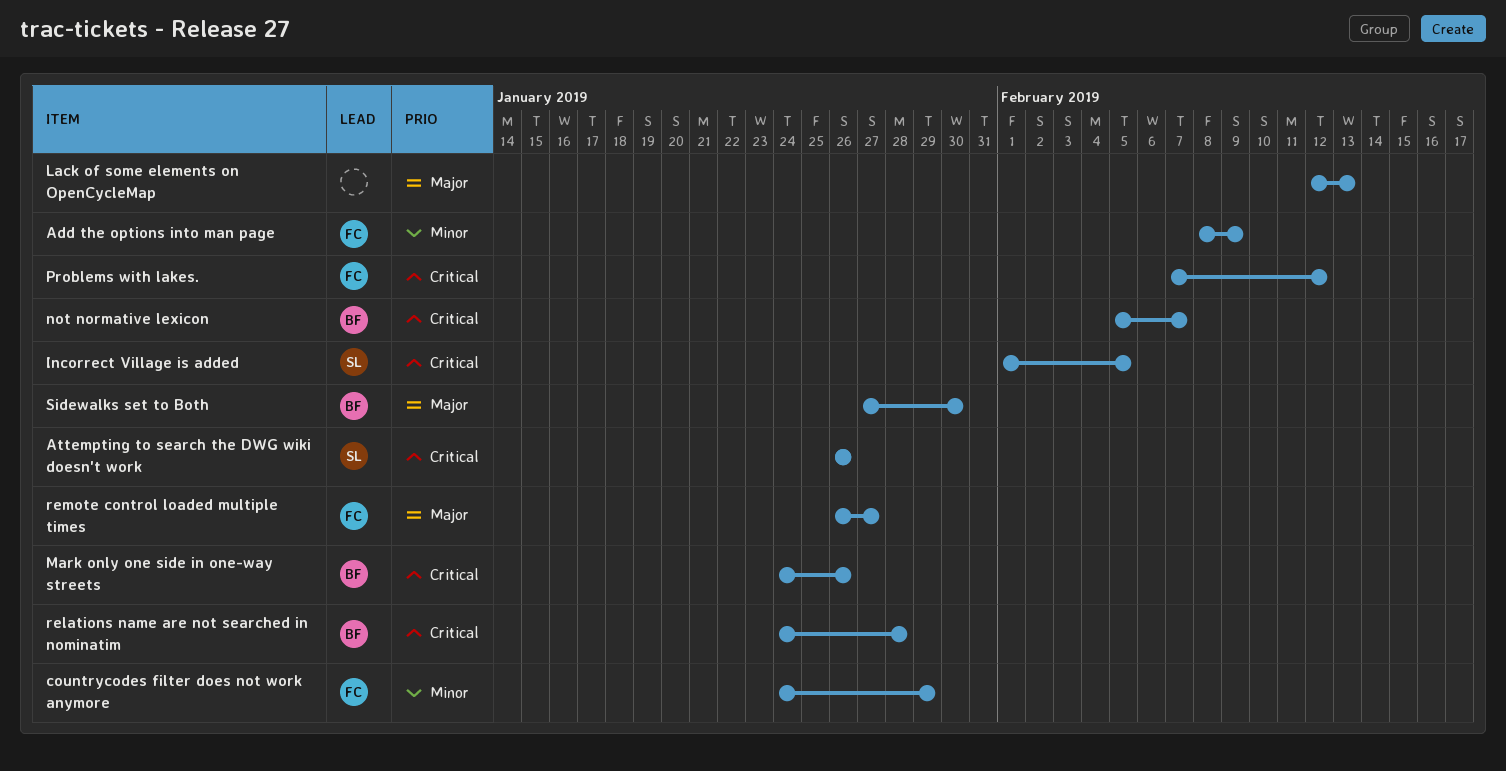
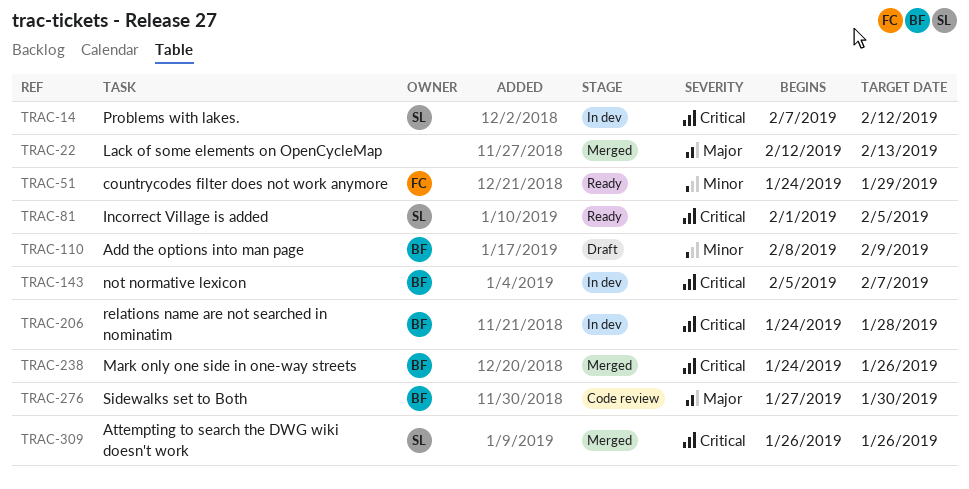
Add the options into man page, owner: FC -> BF
Problems with lakes., owner: FC -> SL
remote control loaded multiple times: present -> none

